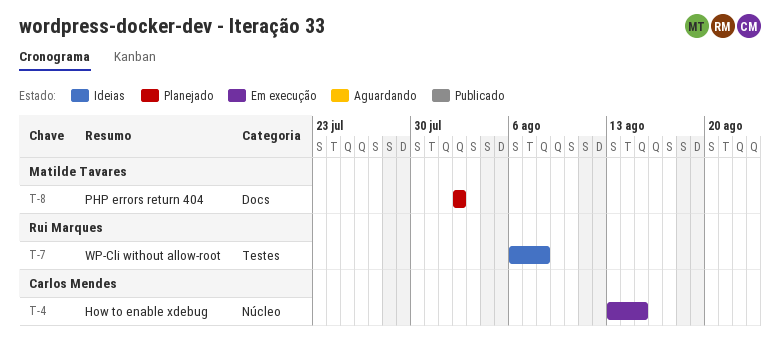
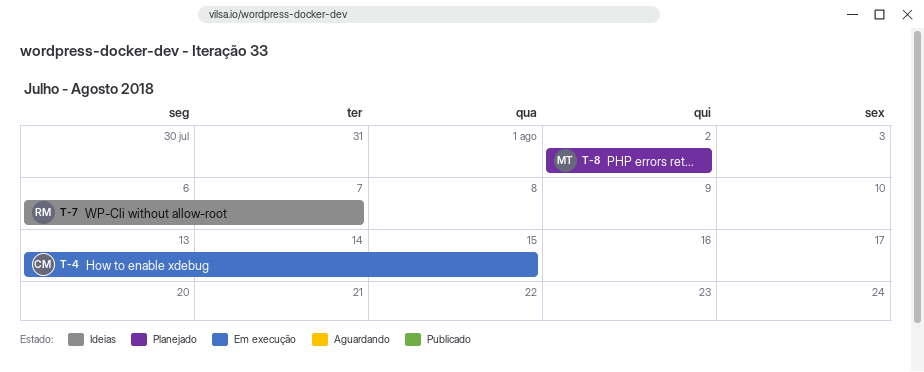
T-7, due: Aug 8 -> Aug 7

